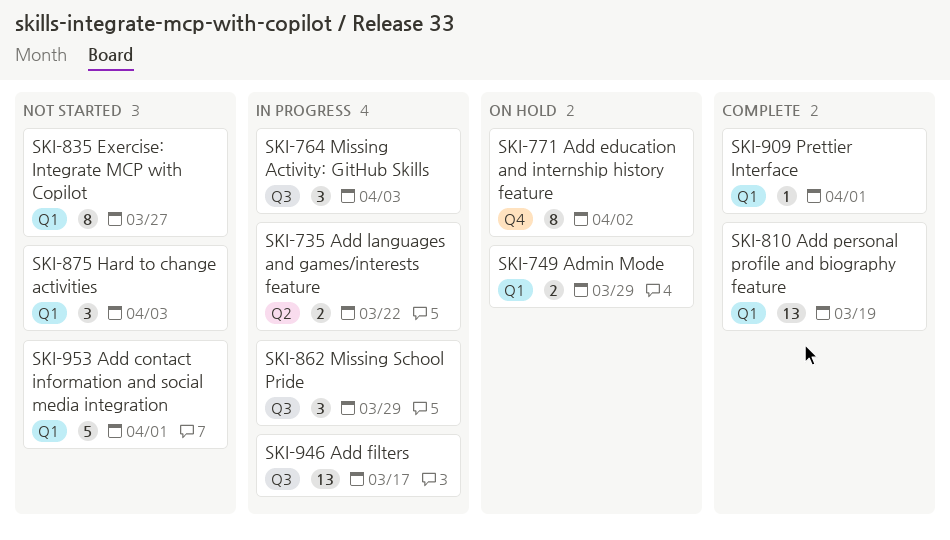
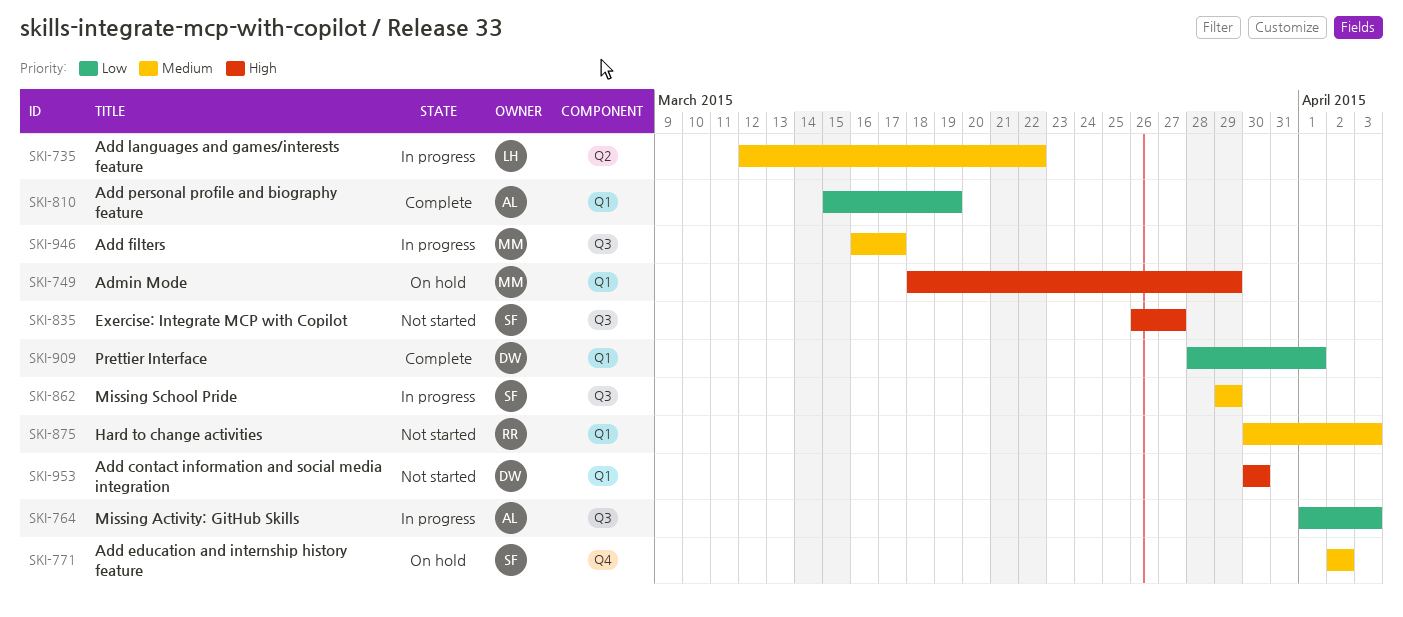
SKI-835, label: Q1 -> Q3
SKI-953, due: Apr 1 -> Mar 30

